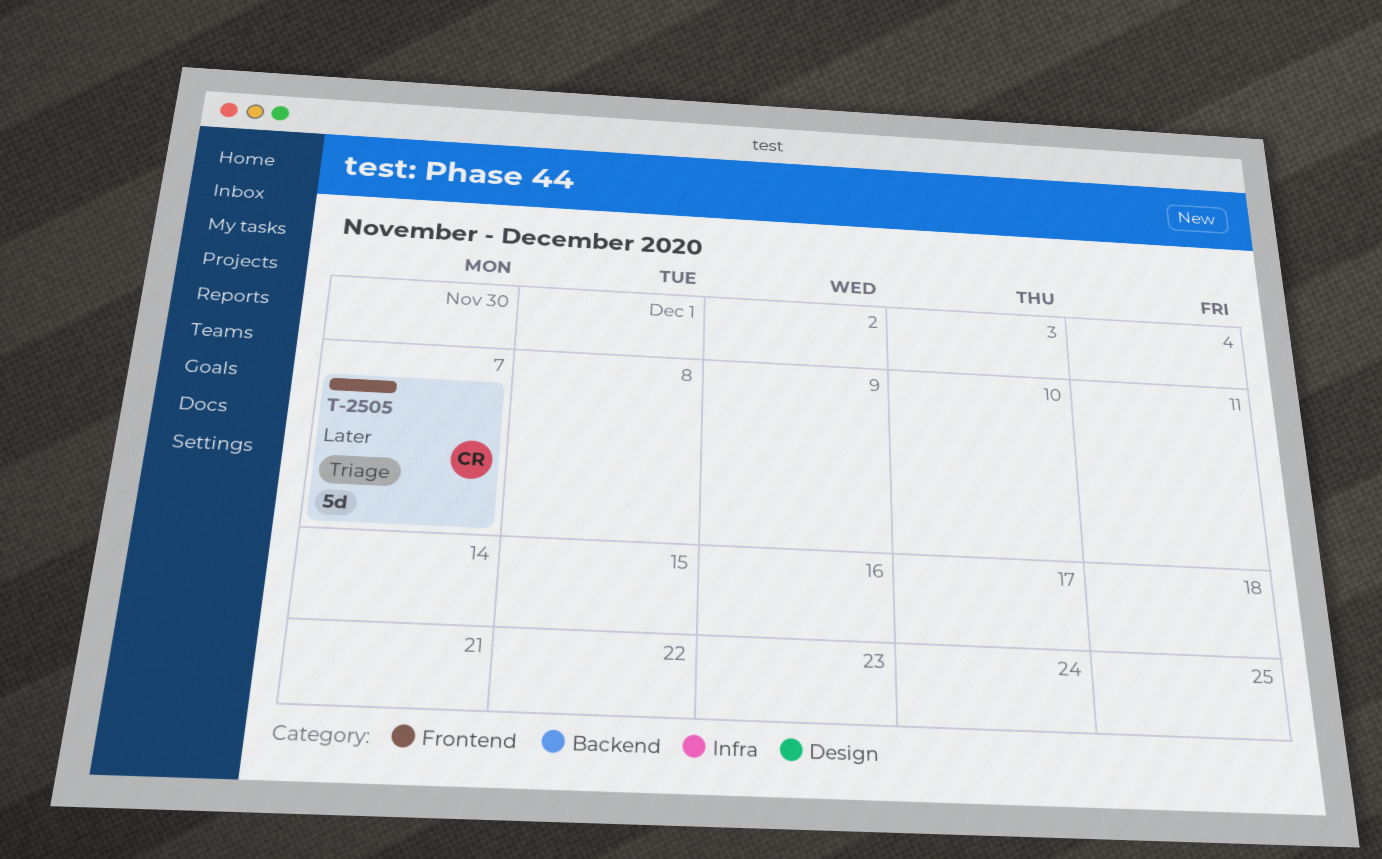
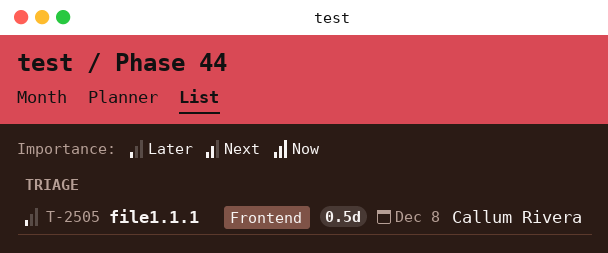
T-2505, estimate: 5d -> 0.5d
T-2505, due: Dec 7 -> Dec 8

